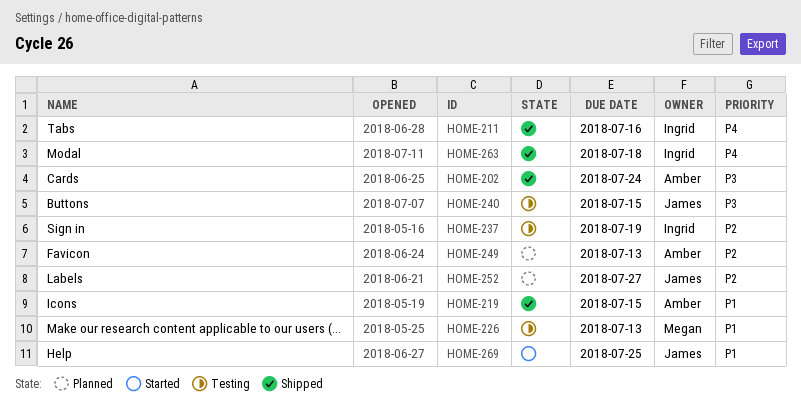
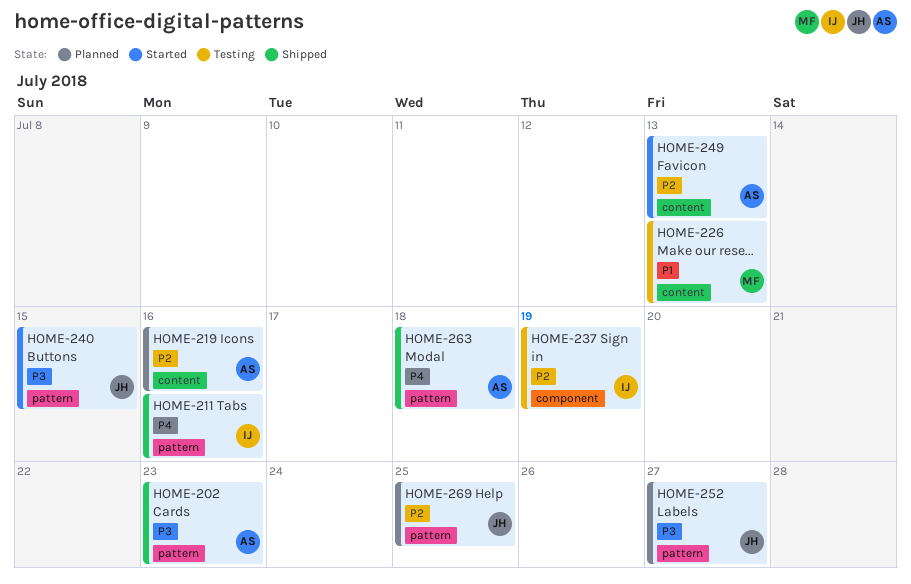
HOME-202, due: Jul 24 -> Jul 23
HOME-219, status: Shipped -> Planned
HOME-219, priority: P1 -> P2
HOME-219, due: Jul 15 -> Jul 16
HOME-240, status: Testing -> Started
HOME-249, status: Planned -> Started
HOME-252, priority: P2 -> P3
HOME-263, owner: Ingrid -> Amber
HOME-269, status: Started -> Planned
HOME-269, priority: P1 -> P2

